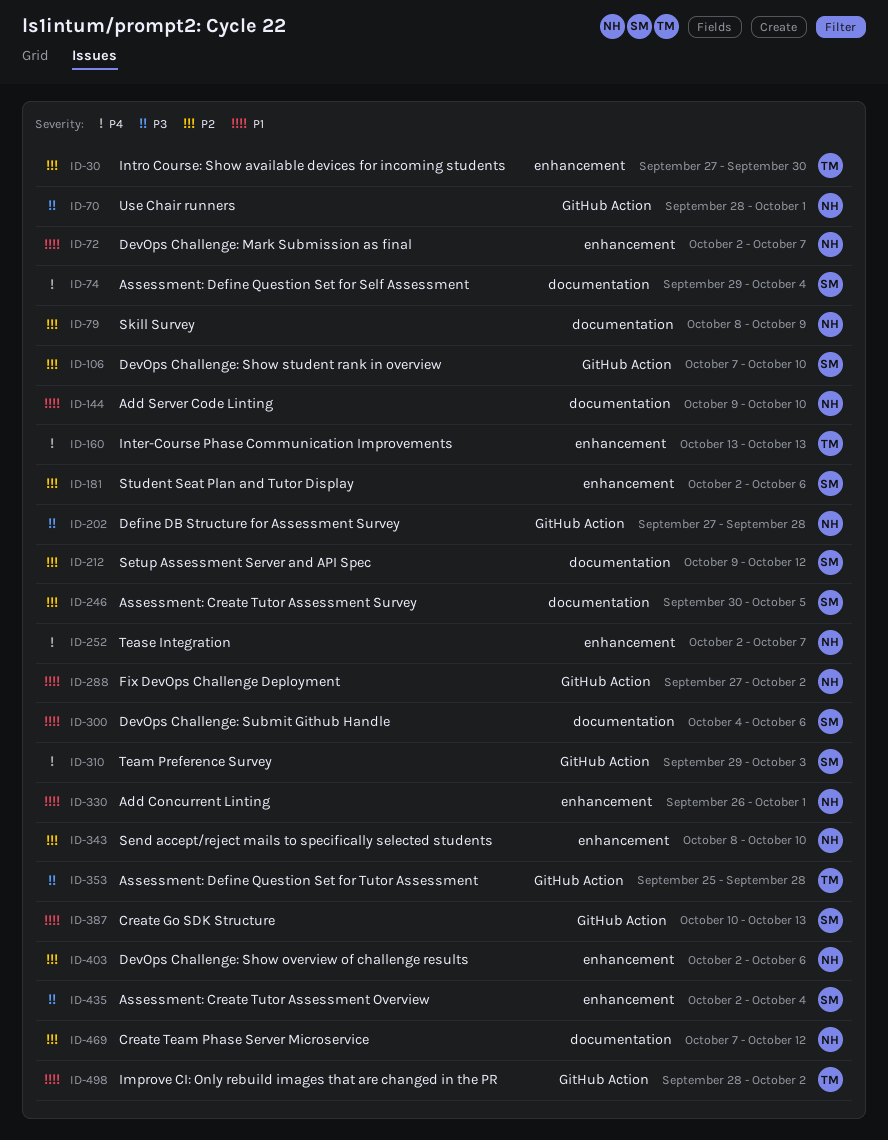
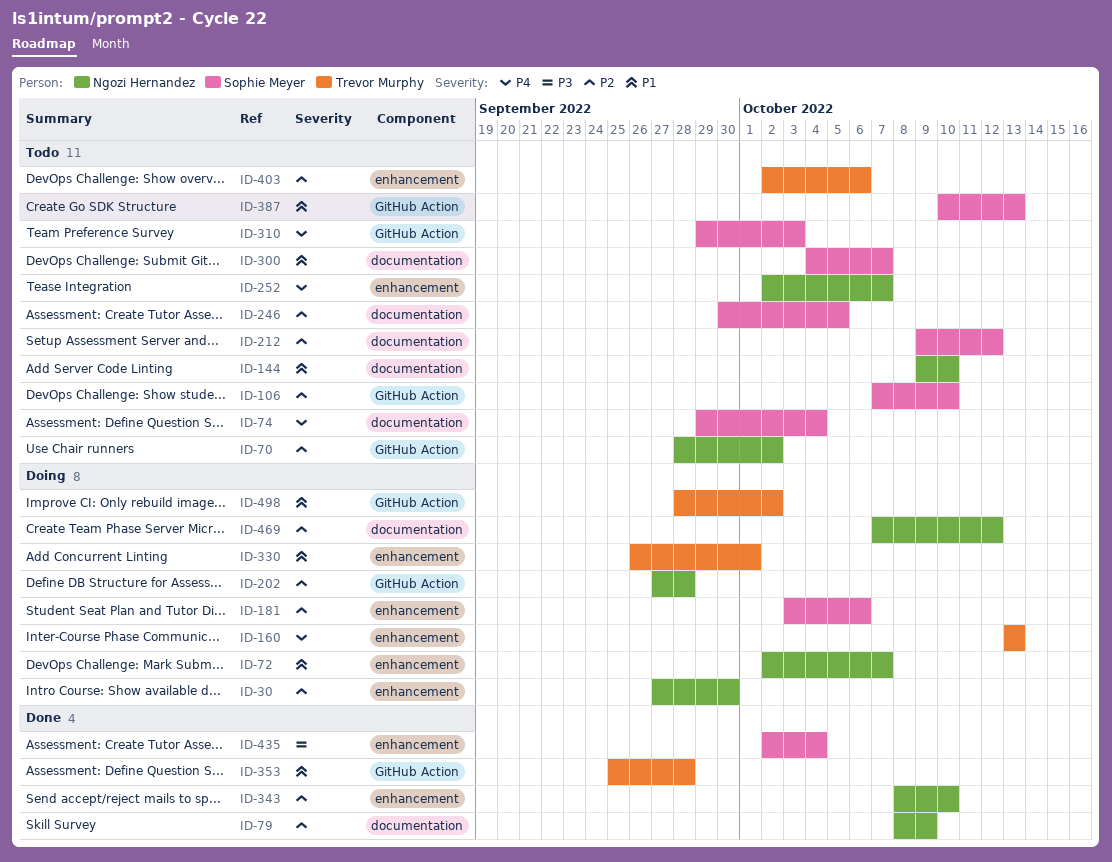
ID-30, owner: Trevor Murphy -> Ngozi Hernandez
ID-70, priority: P3 -> P2
ID-70, due: Oct 1 -> Oct 2
ID-181, start: Oct 2 -> Oct 3
ID-202, priority: P3 -> P2
ID-288: present -> none
ID-300, due: Oct 6 -> Oct 7
ID-330, owner: Ngozi Hernandez -> Trevor Murphy
ID-353, priority: P3 -> P1
ID-403, owner: Ngozi Hernandez -> Trevor Murphy

